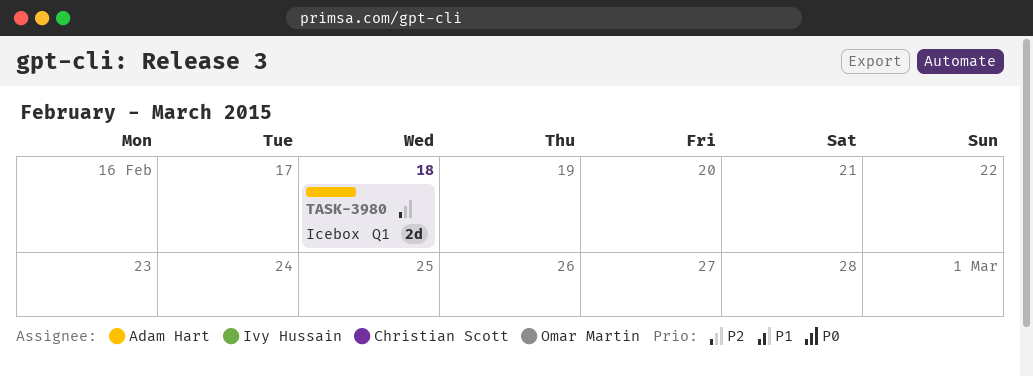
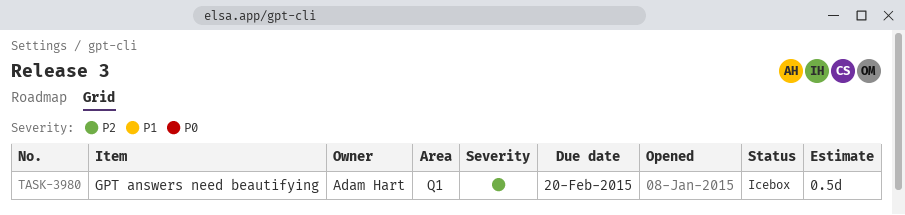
TASK-3980, estimate: 2d -> 0.5d
TASK-3980, due: Feb 18 -> Feb 20

